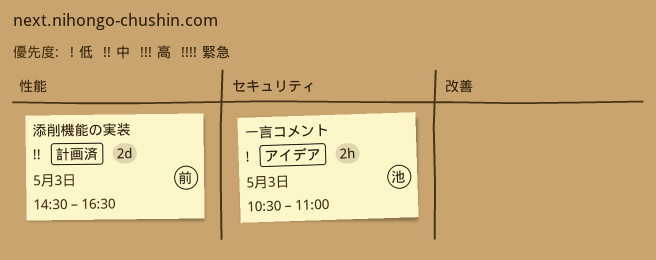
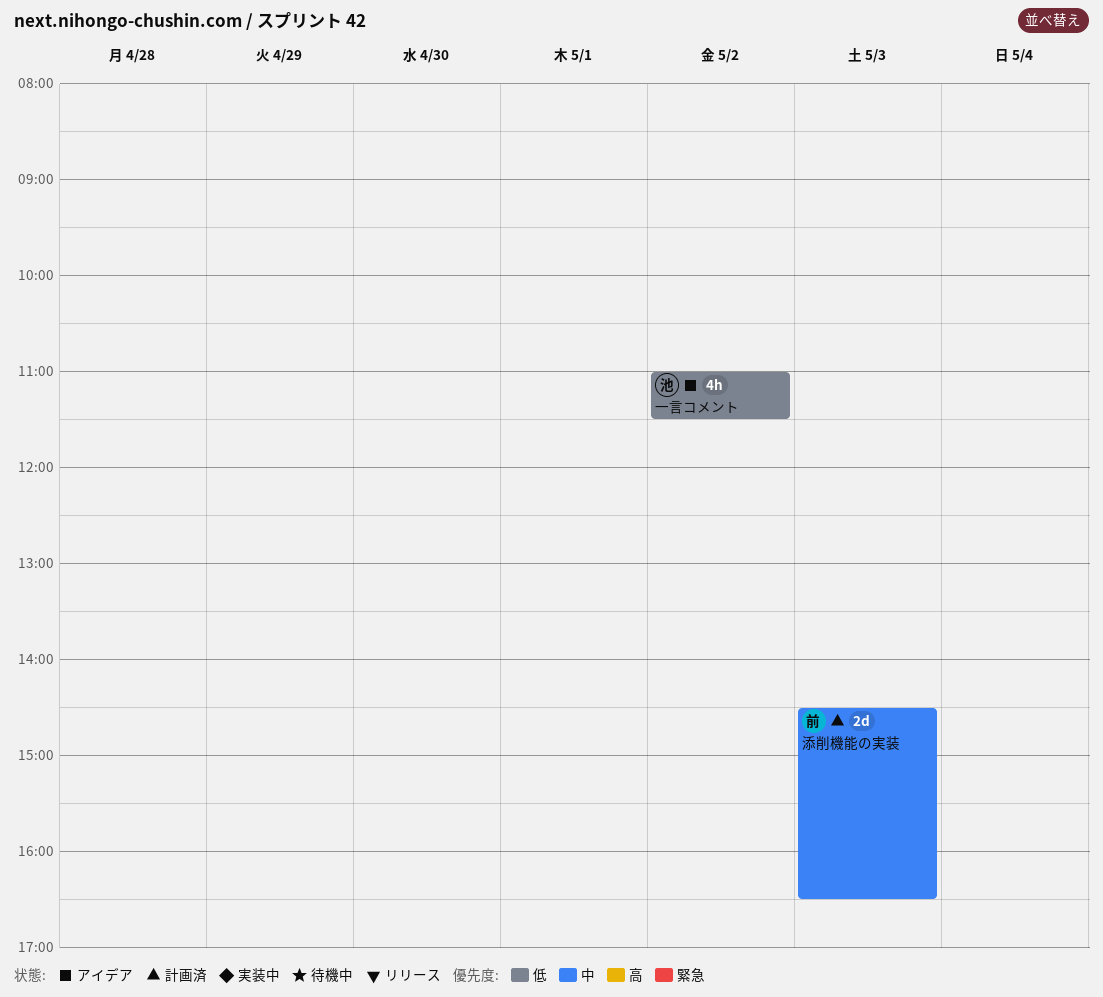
一言コメント, estimate: 2h -> 4h
一言コメント, day: May 3 -> May 2
一言コメント, begins: 10:30 -> 11:00
一言コメント, ends: 11:00 -> 11:30

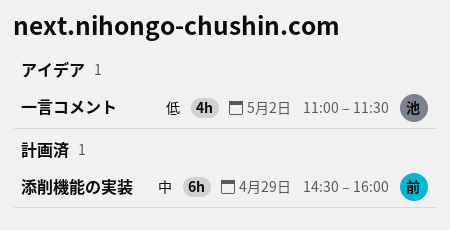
添削機能の実装, estimate: 2d -> 6h
添削機能の実装, day: May 3 -> Apr 29
添削機能の実装, ends: 16:30 -> 16:00

